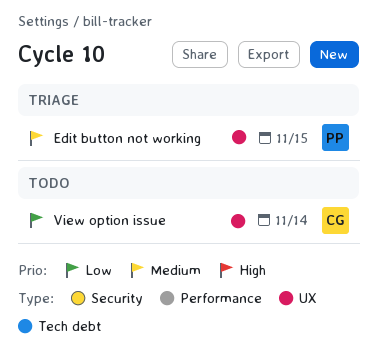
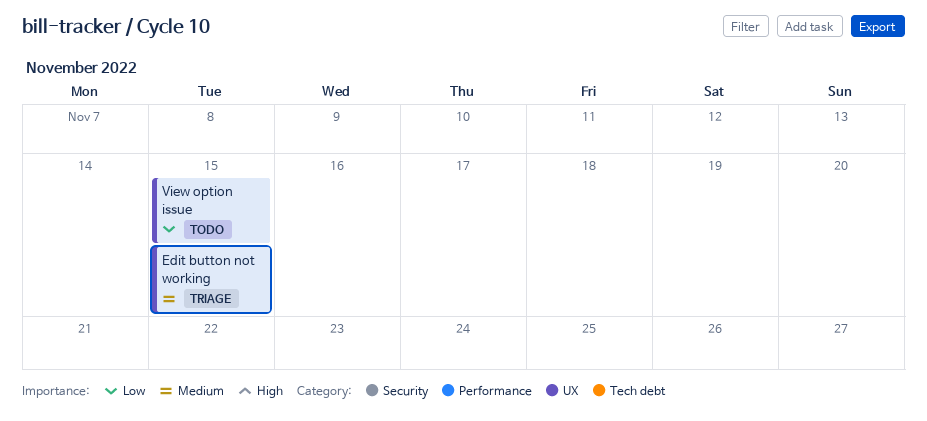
View option issue, due: Nov 14 -> Nov 15

